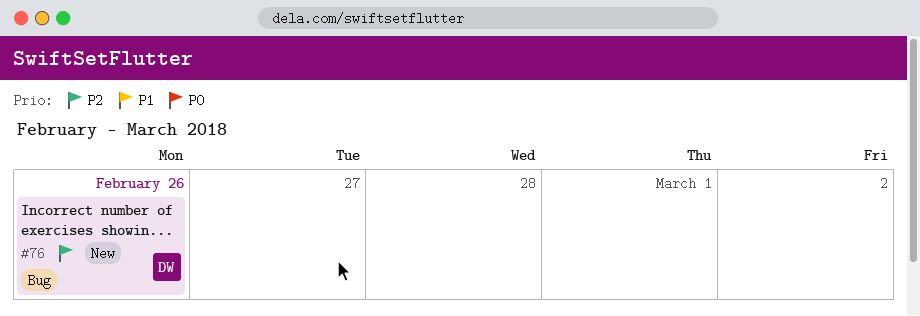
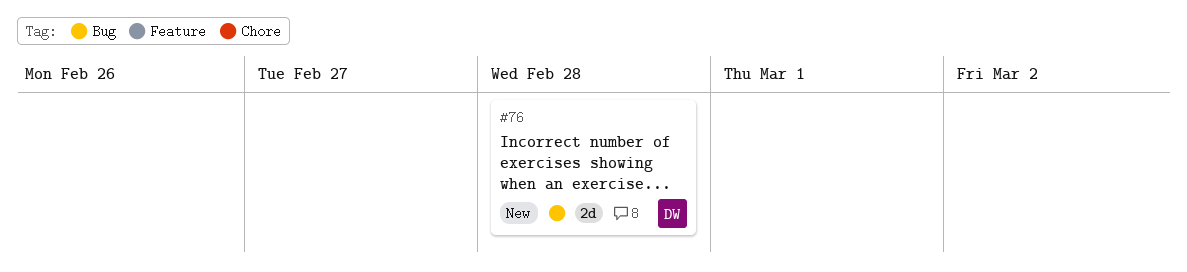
#76, due: Feb 26 -> Feb 28

